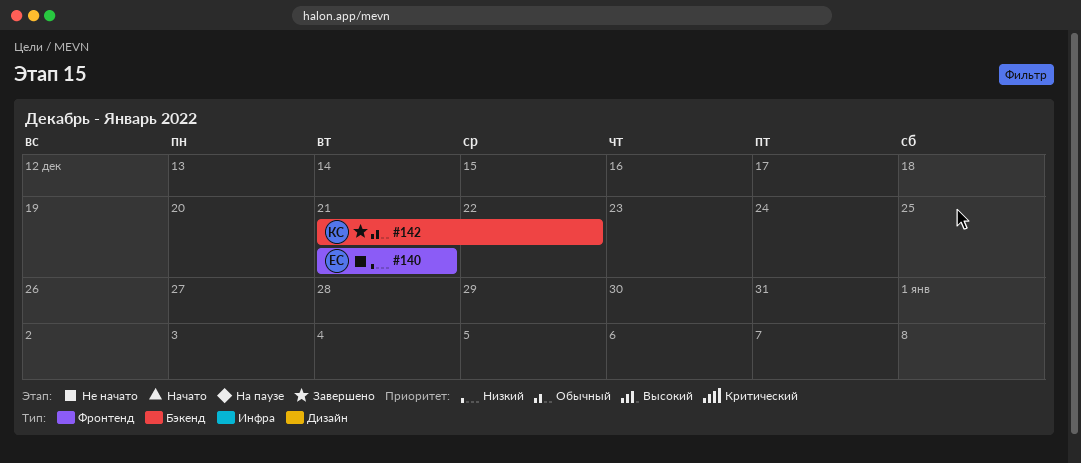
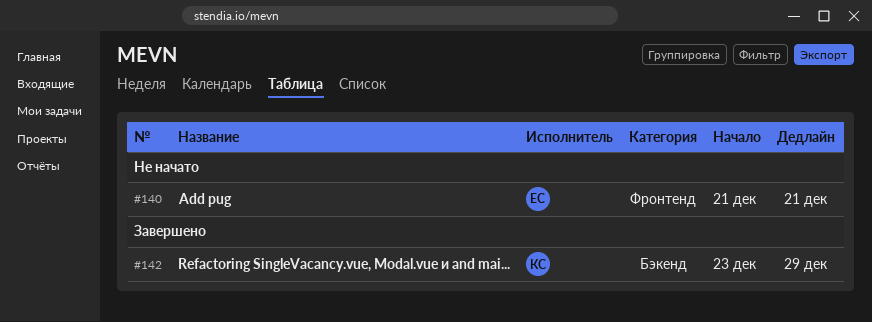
#142, start: Dec 21 -> Dec 23
#142, due: Dec 22 -> Dec 29

